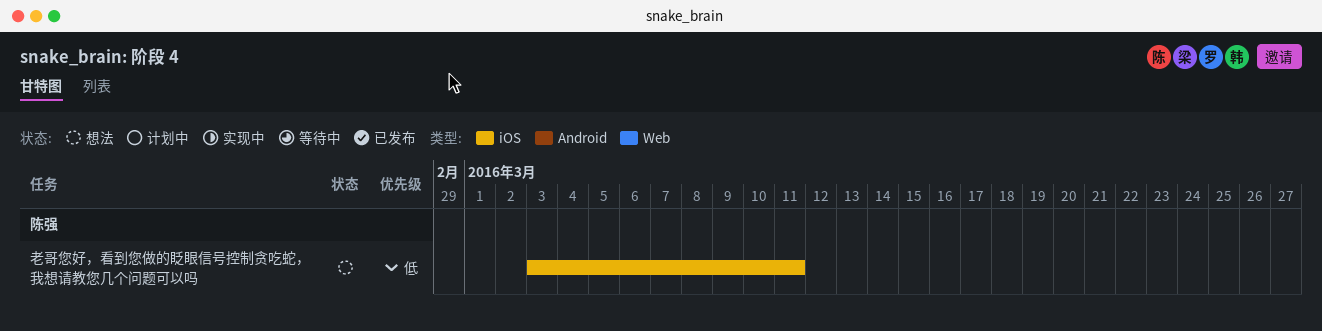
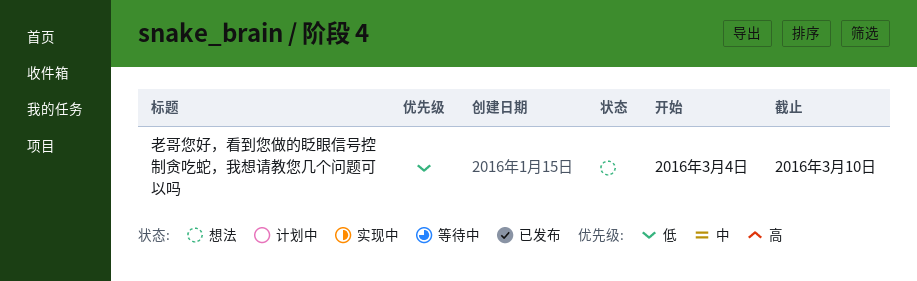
老哥您好，看到您做的眨眼信号控制贪吃蛇，我想请教您几个问题可以吗, start: Mar 3 -> Mar 4
老哥您好，看到您做的眨眼信号控制贪吃蛇，我想请教您几个问题可以吗, due: Mar 11 -> Mar 10

